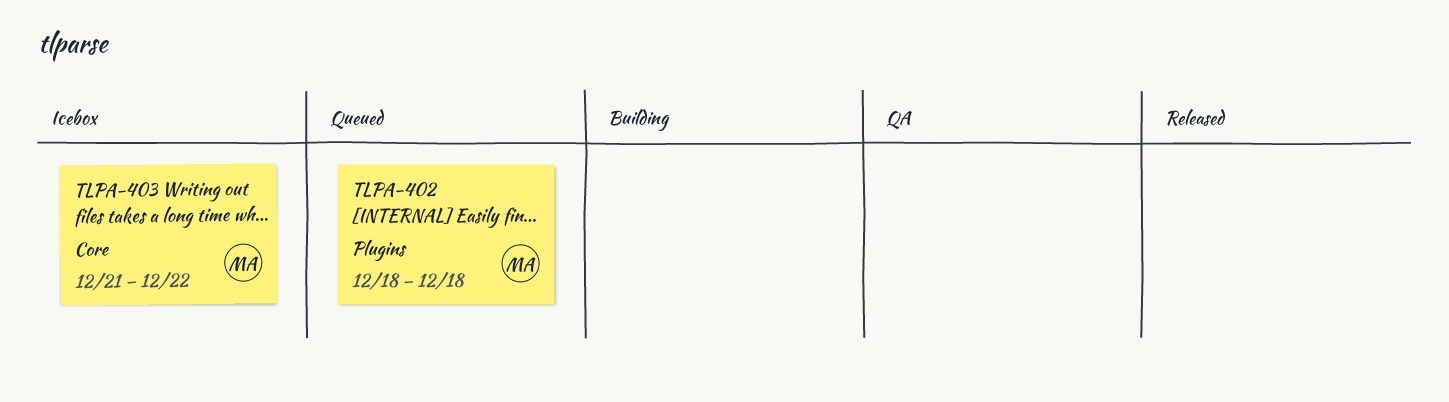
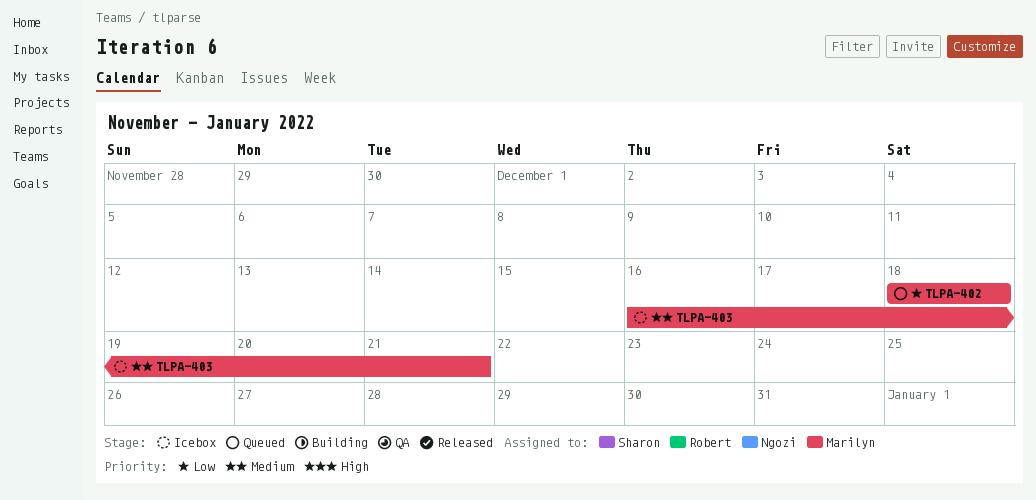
TLPA-403, start: Dec 21 -> Dec 16
TLPA-403, due: Dec 22 -> Dec 21

